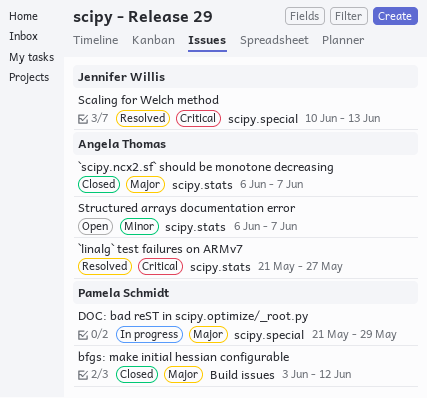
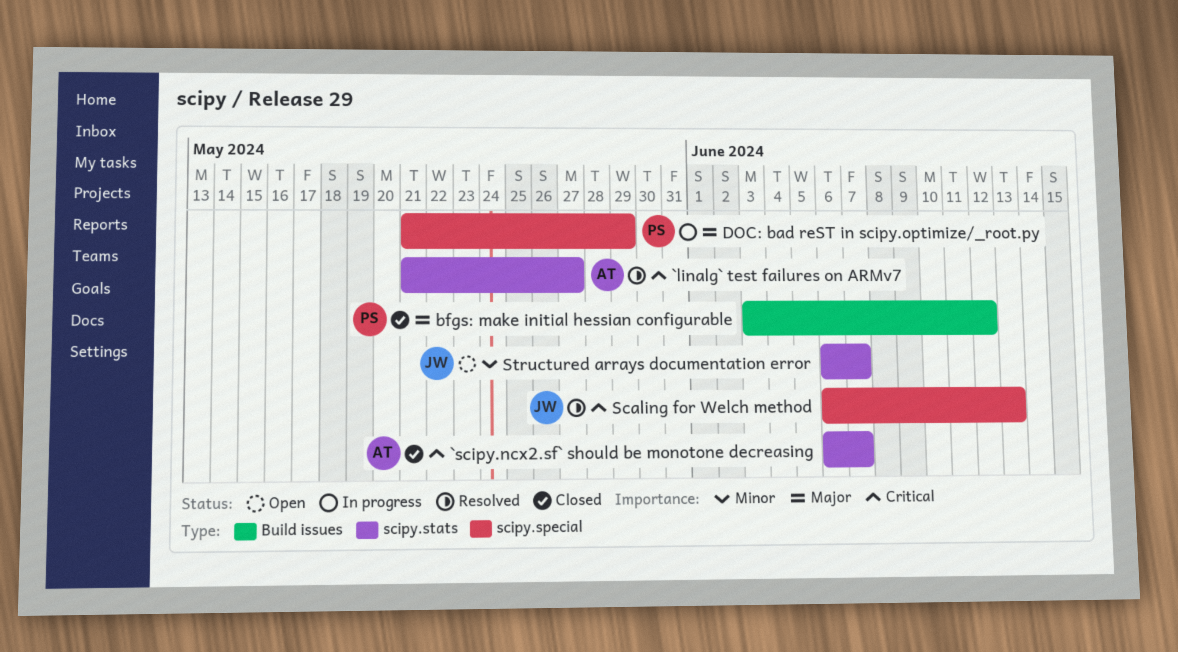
`scipy.ncx2.sf` should be monotone decreasing, priority: Major -> Critical
Scaling for Welch method, start: Jun 10 -> Jun 6
Structured arrays documentation error, owner: Angela Thomas -> Jennifer Willis

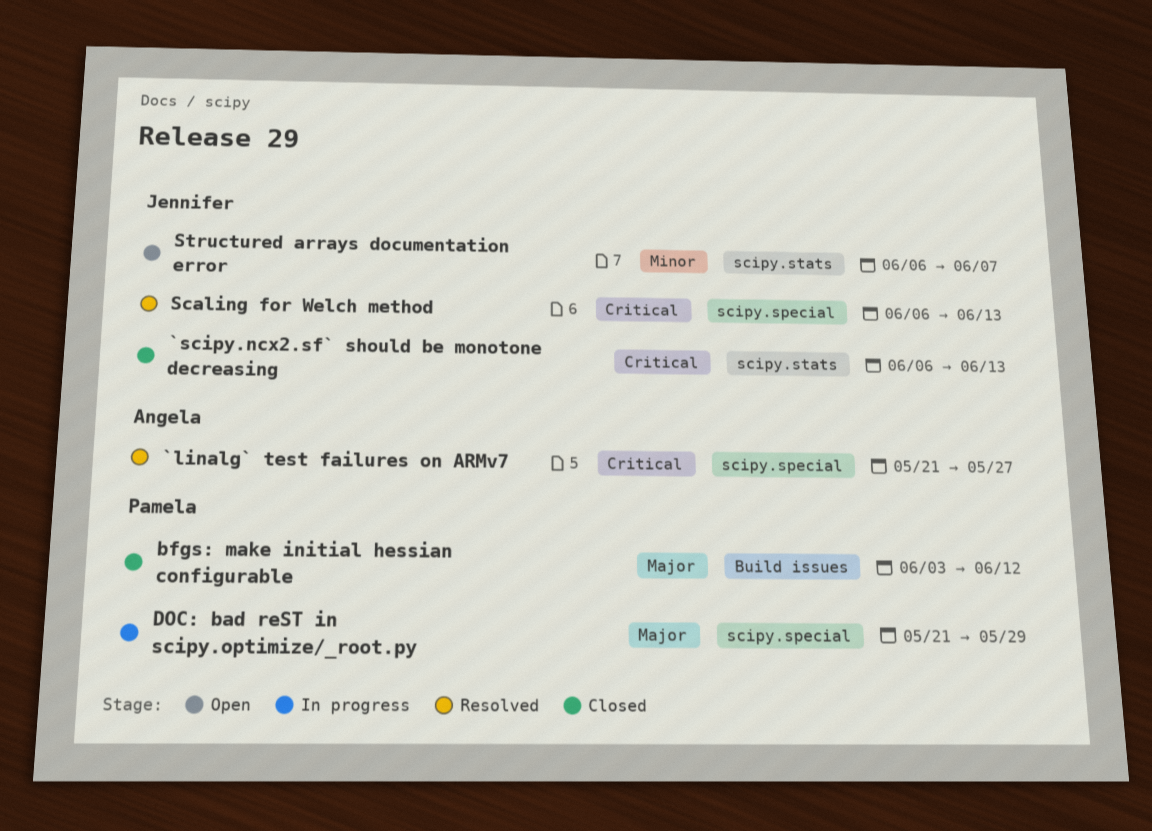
`linalg` test failures on ARMv7, label: scipy.stats -> scipy.special
`scipy.ncx2.sf` should be monotone decreasing, owner: Angela -> Jennifer
`scipy.ncx2.sf` should be monotone decreasing, due: Jun 7 -> Jun 13

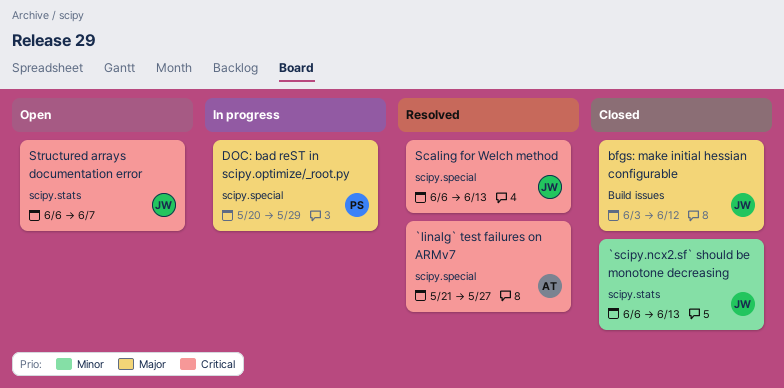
`scipy.ncx2.sf` should be monotone decreasing, priority: Critical -> Minor
bfgs: make initial hessian configurable, owner: Pamela -> Jennifer
DOC: bad reST in scipy.optimize/_root.py, start: May 21 -> May 20
Structured arrays documentation error, priority: Minor -> Critical

